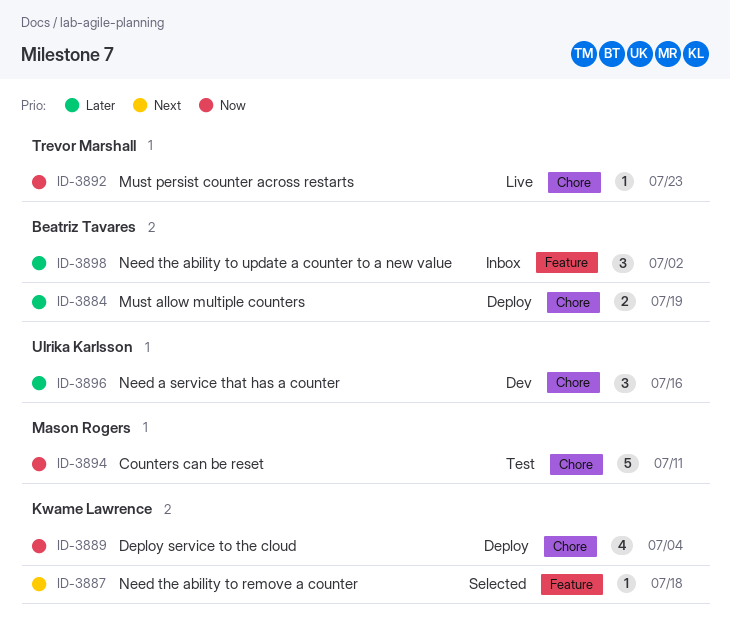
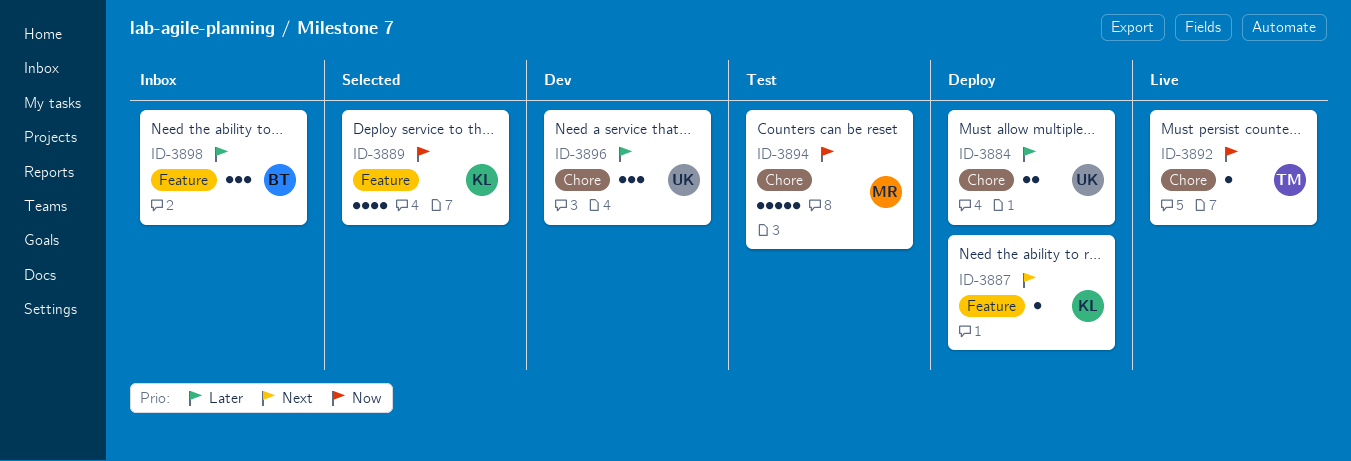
ID-3884, owner: Beatriz Tavares -> Ulrika Karlsson
ID-3887, status: Selected -> Deploy
ID-3889, status: Deploy -> Selected
ID-3889, label: Chore -> Feature

